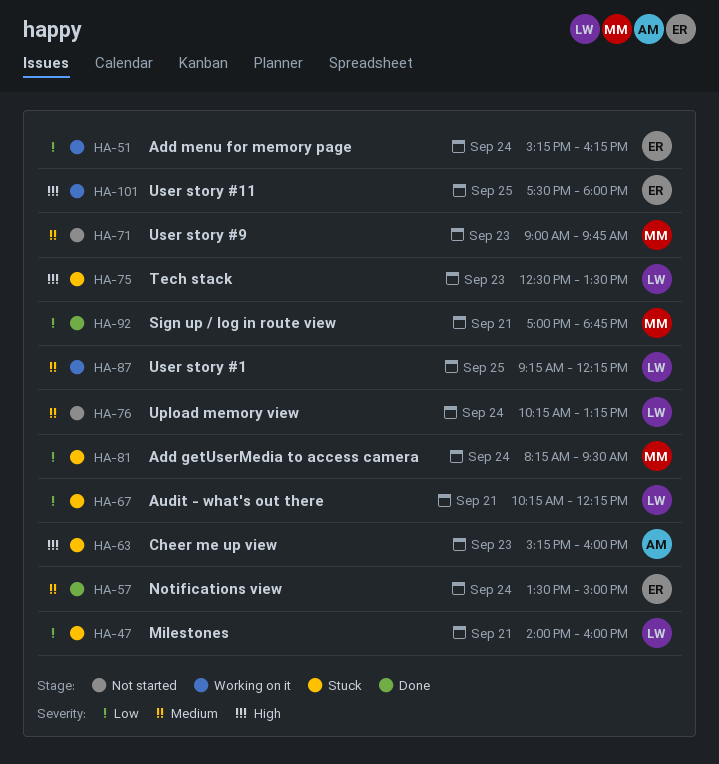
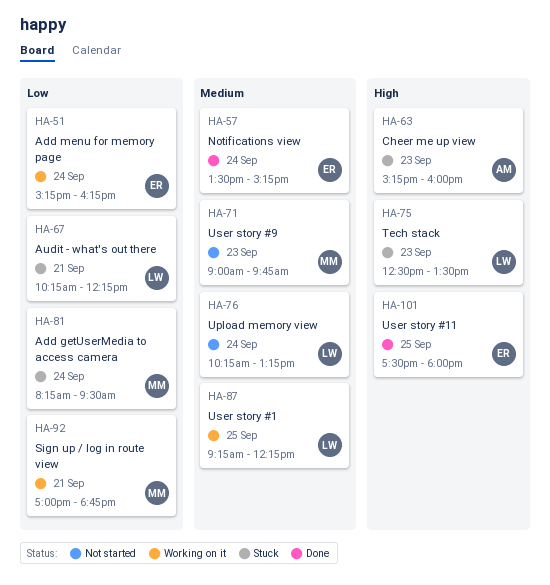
HA-47: present -> none
HA-57, ends: 15:00 -> 15:15
HA-92, status: Done -> Working on it
HA-101, status: Working on it -> Done

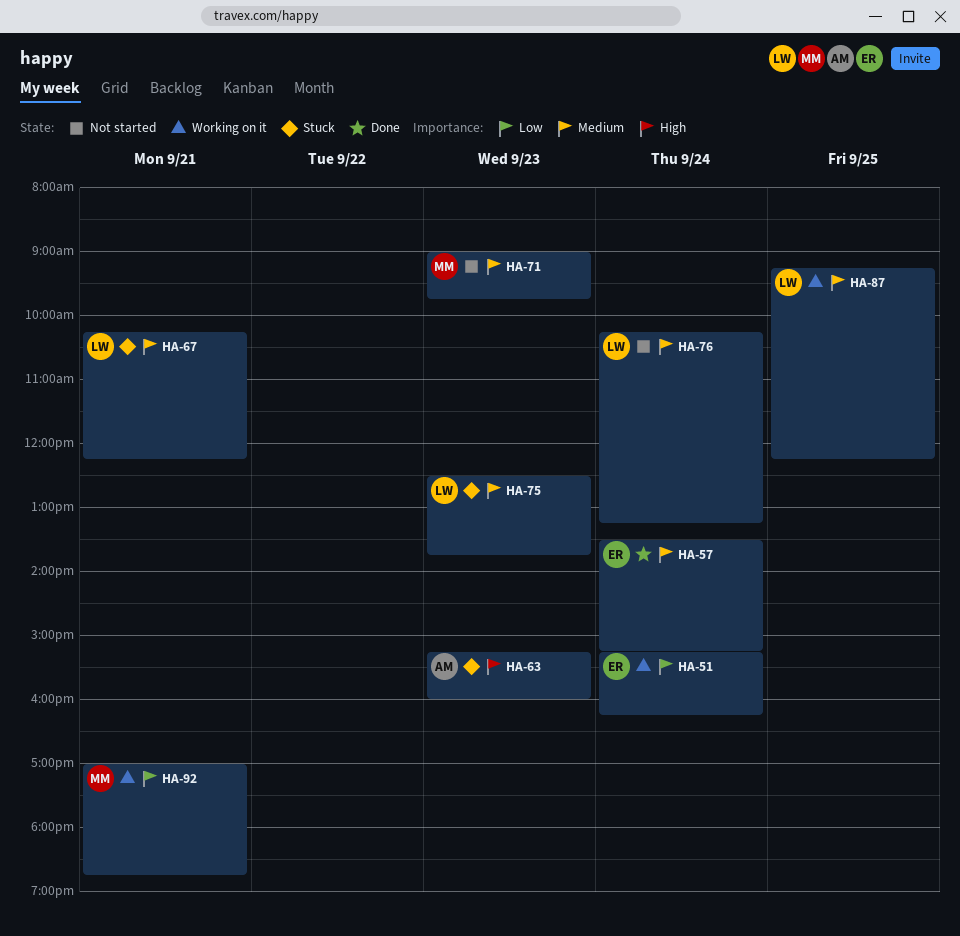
HA-67, priority: Low -> Medium
HA-75, priority: High -> Medium
HA-75, ends: 13:30 -> 13:45
HA-81: present -> none
HA-101: present -> none

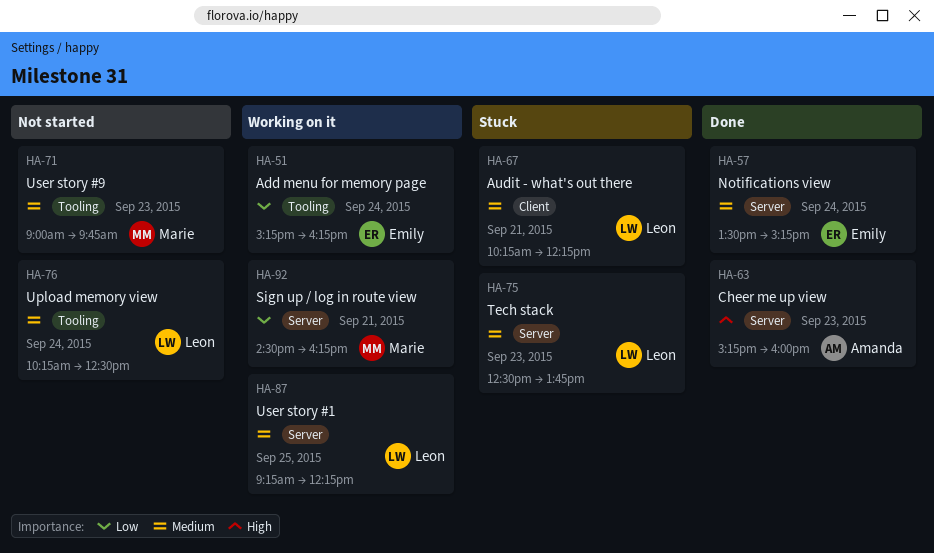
HA-63, status: Stuck -> Done
HA-76, ends: 13:15 -> 12:30
HA-92, begins: 17:00 -> 14:30
HA-92, ends: 18:45 -> 16:15

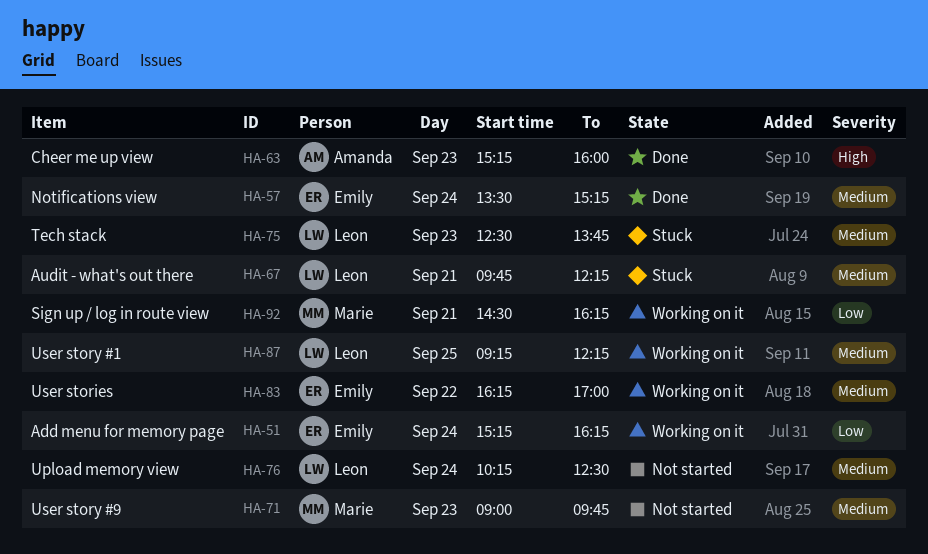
HA-67, begins: 10:15 -> 09:45
HA-83: none -> present

